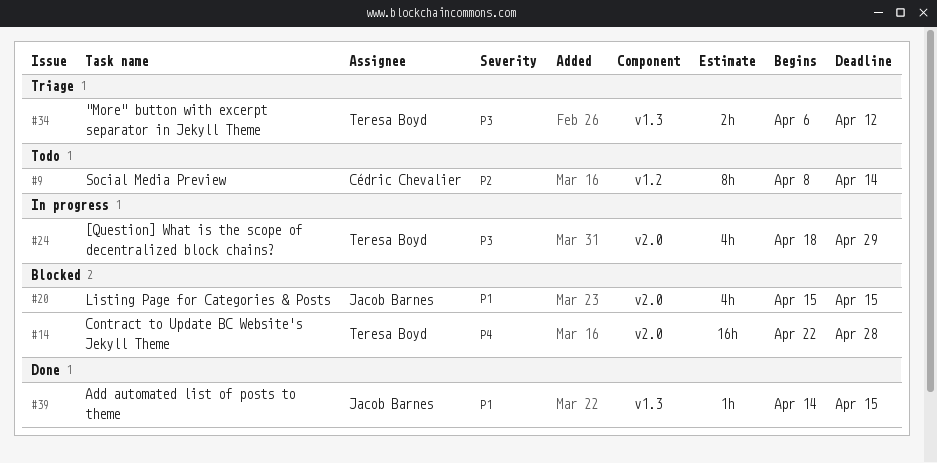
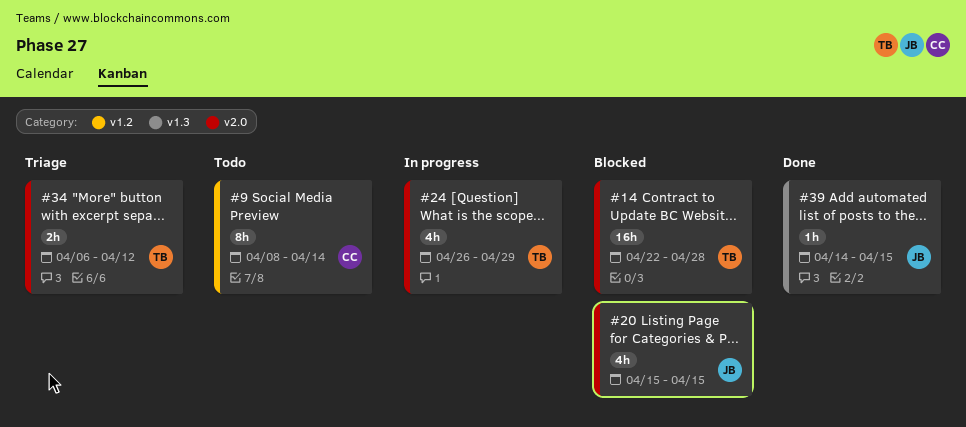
#24, start: Apr 18 -> Apr 26
#34, label: v1.3 -> v2.0

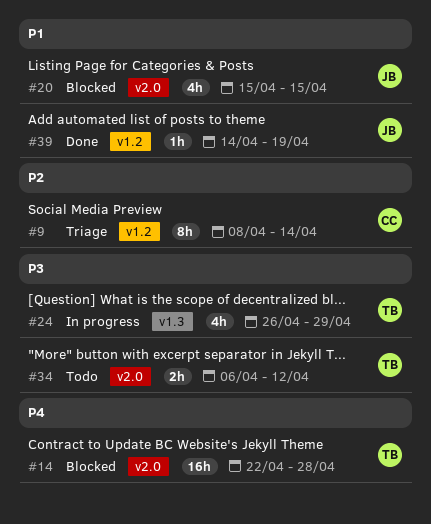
#9, status: Todo -> Triage
#24, label: v2.0 -> v1.3
#34, status: Triage -> Todo
#39, label: v1.3 -> v1.2
#39, due: Apr 15 -> Apr 19

